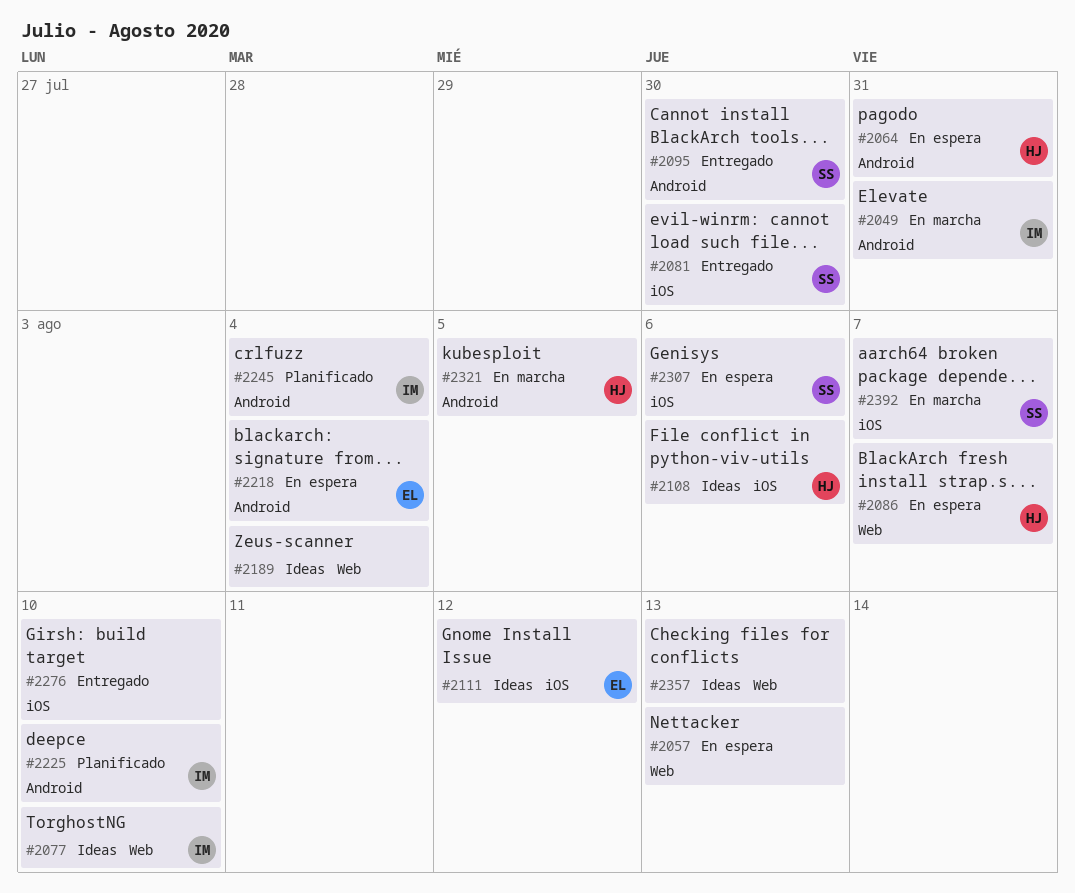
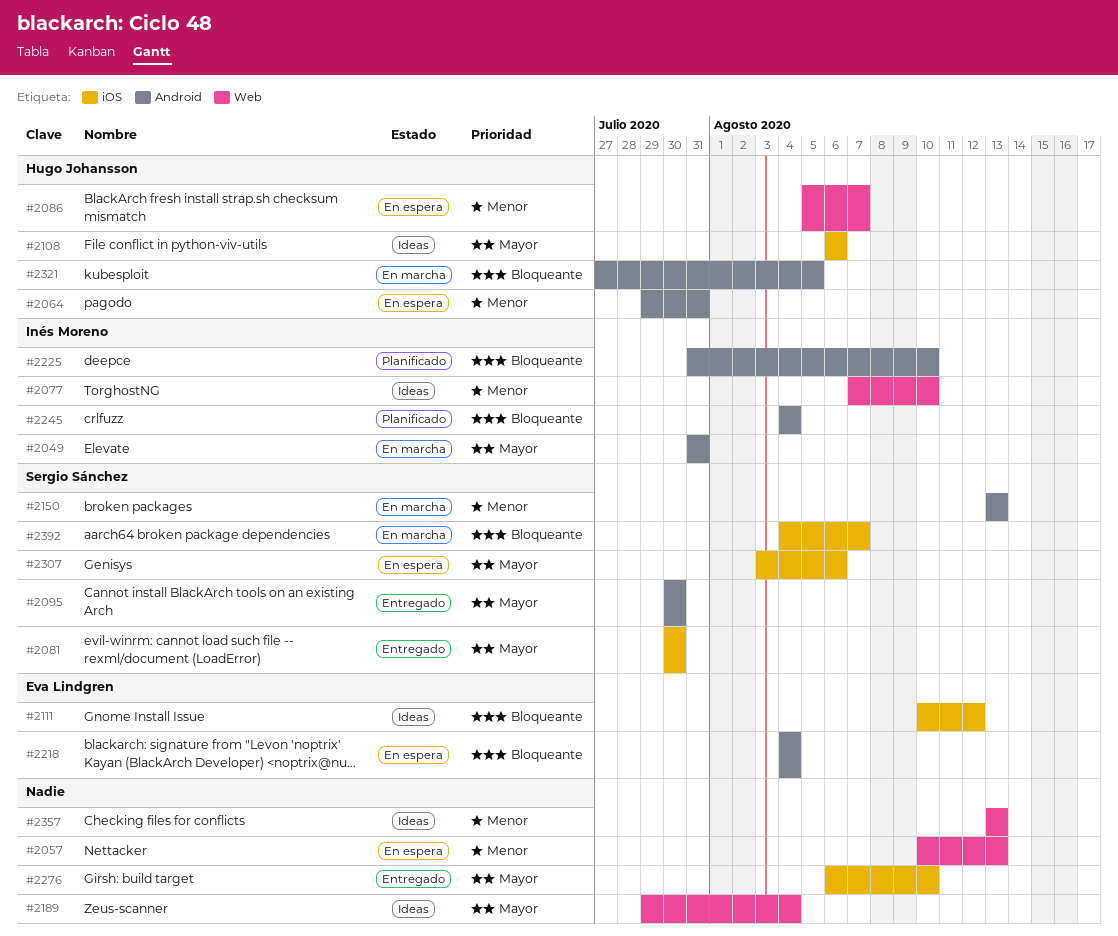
#2150: none -> present

